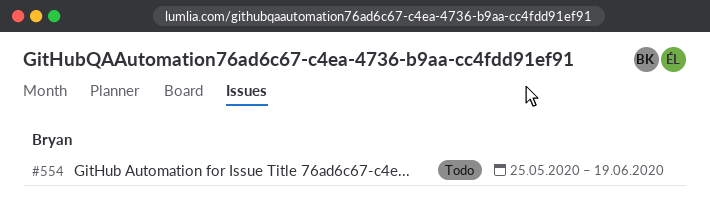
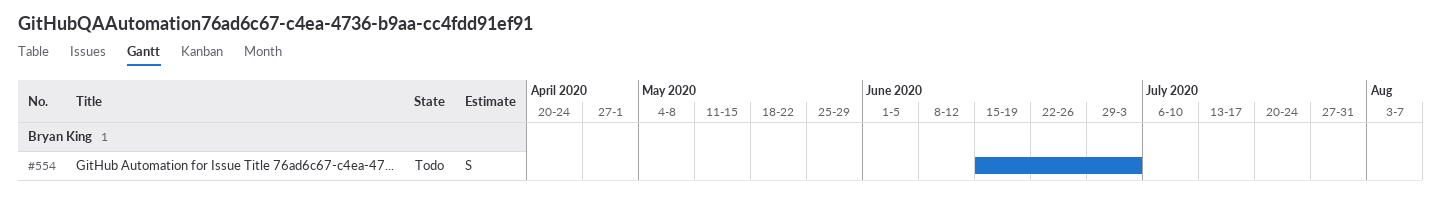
#554, start: May 25 -> Jun 15
#554, due: Jun 19 -> Jul 3

